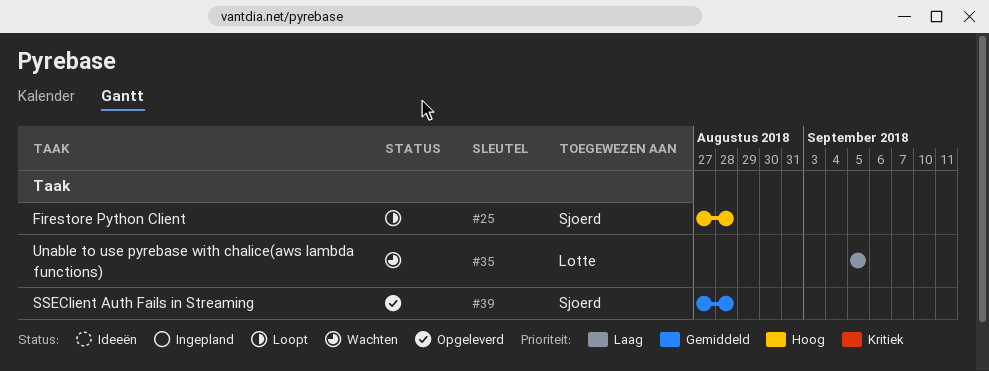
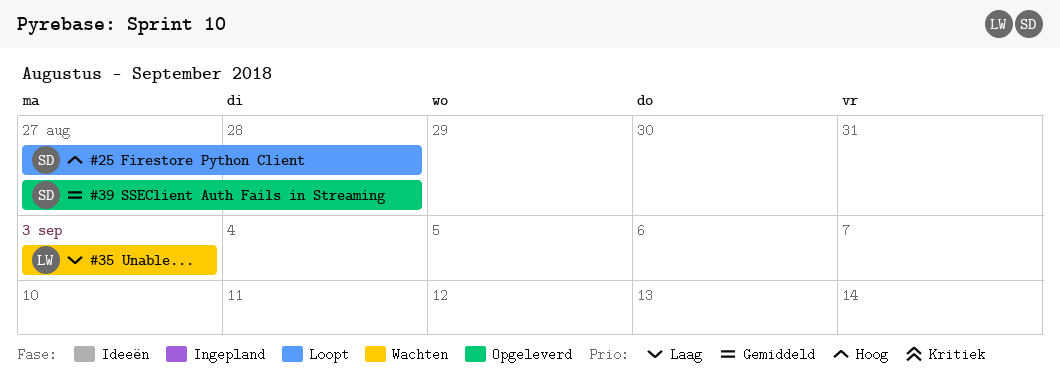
#35, start: Sep 5 -> Sep 3
#35, due: Sep 5 -> Sep 3

